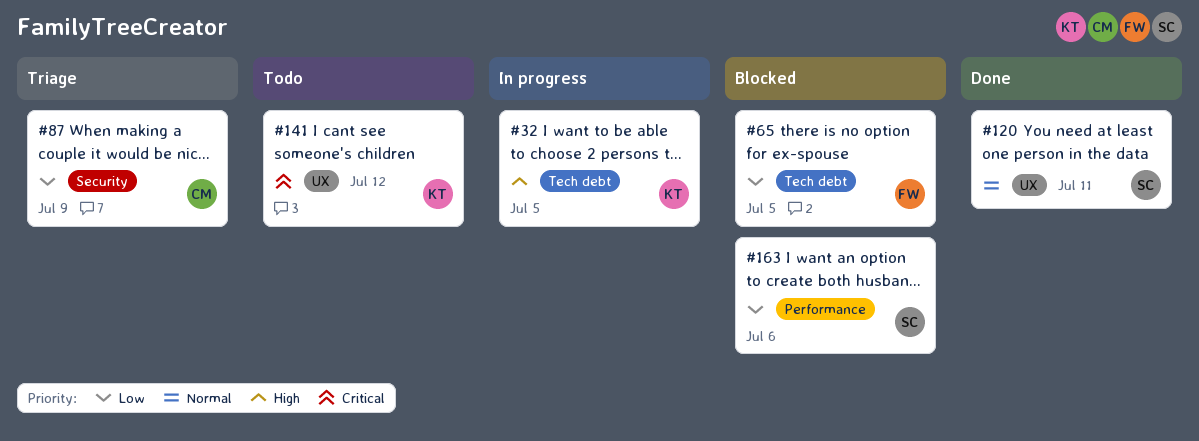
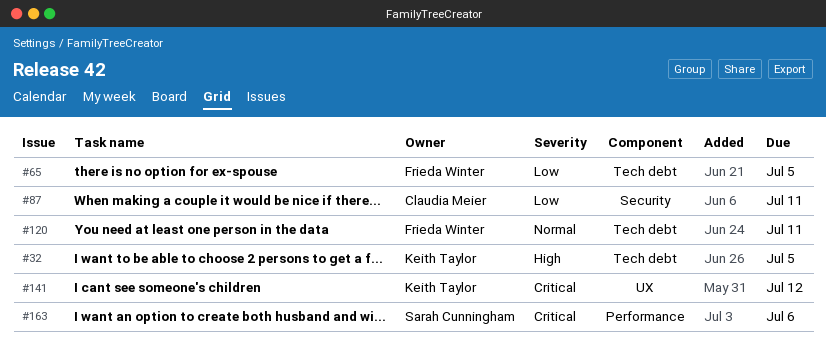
#87, due: Jul 9 -> Jul 11
#120, owner: Sarah Cunningham -> Frieda Winter
#120, label: UX -> Tech debt
#163, priority: Low -> Critical

